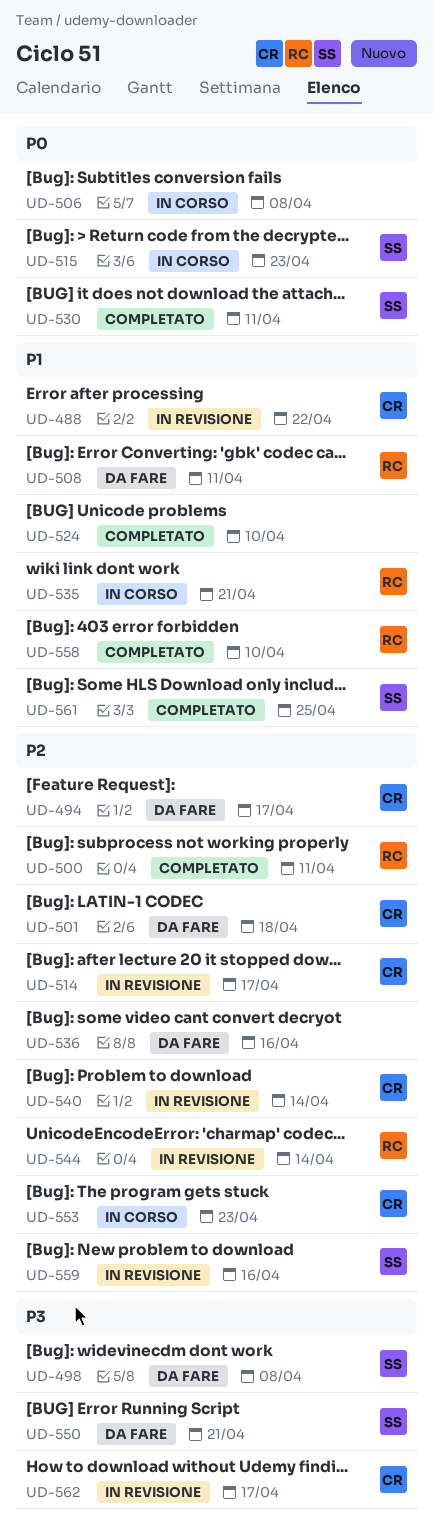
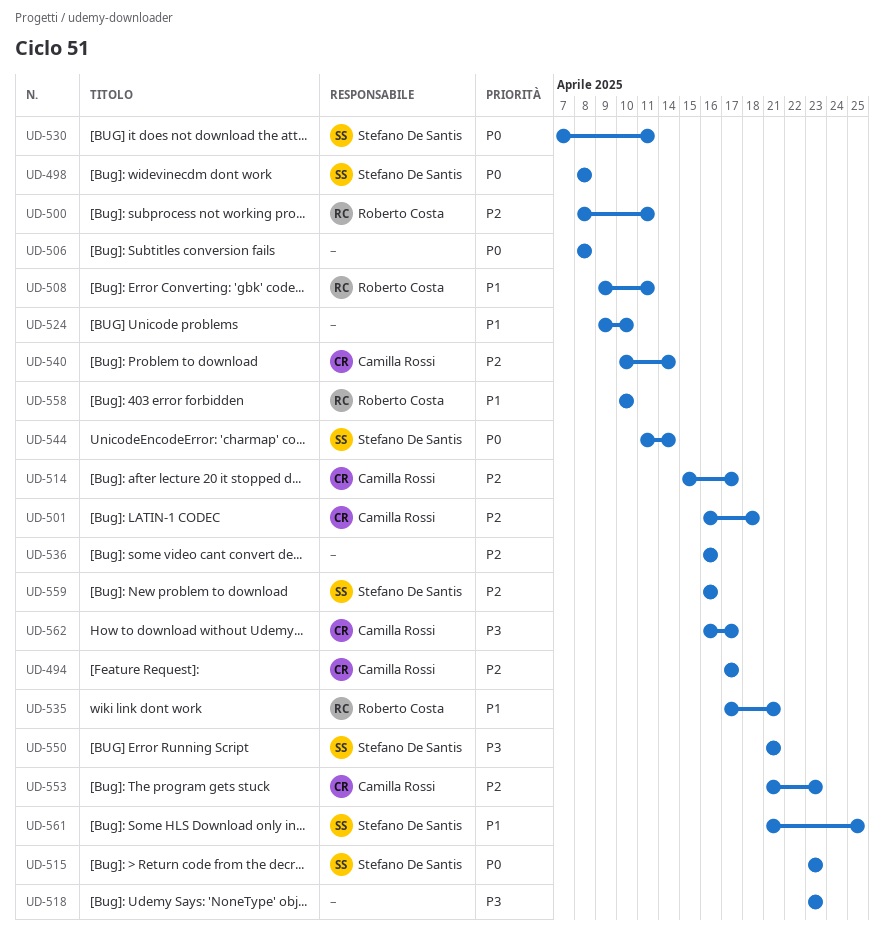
UD-488: present -> none
UD-498, priority: P3 -> P0
UD-518: none -> present
UD-544, owner: Roberto Costa -> Stefano De Santis
UD-544, priority: P2 -> P0

